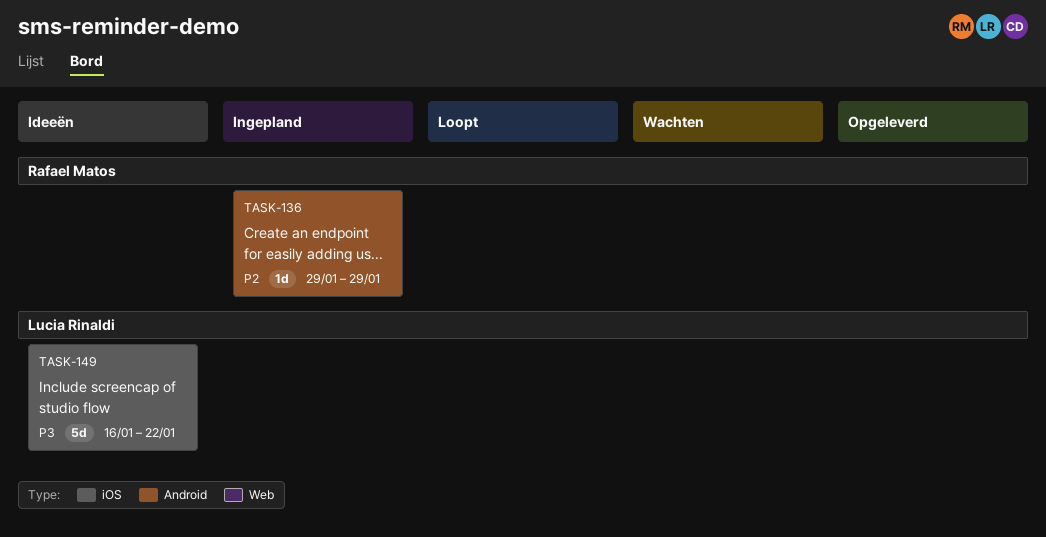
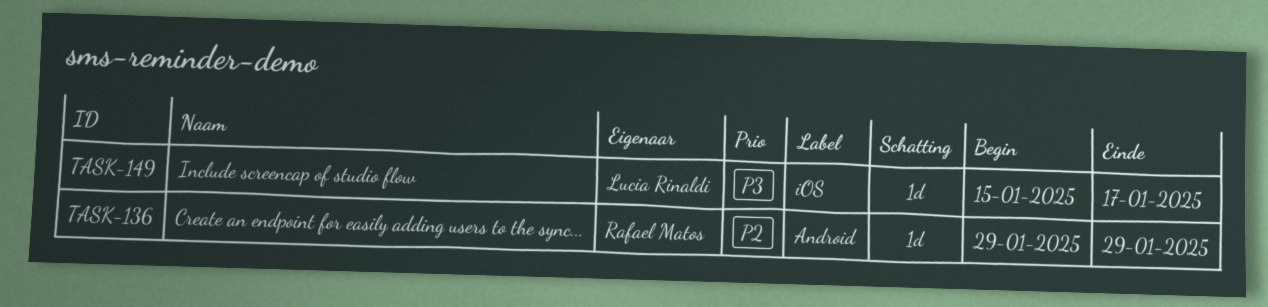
TASK-149, estimate: 5d -> 1d
TASK-149, start: Jan 16 -> Jan 15
TASK-149, due: Jan 22 -> Jan 17

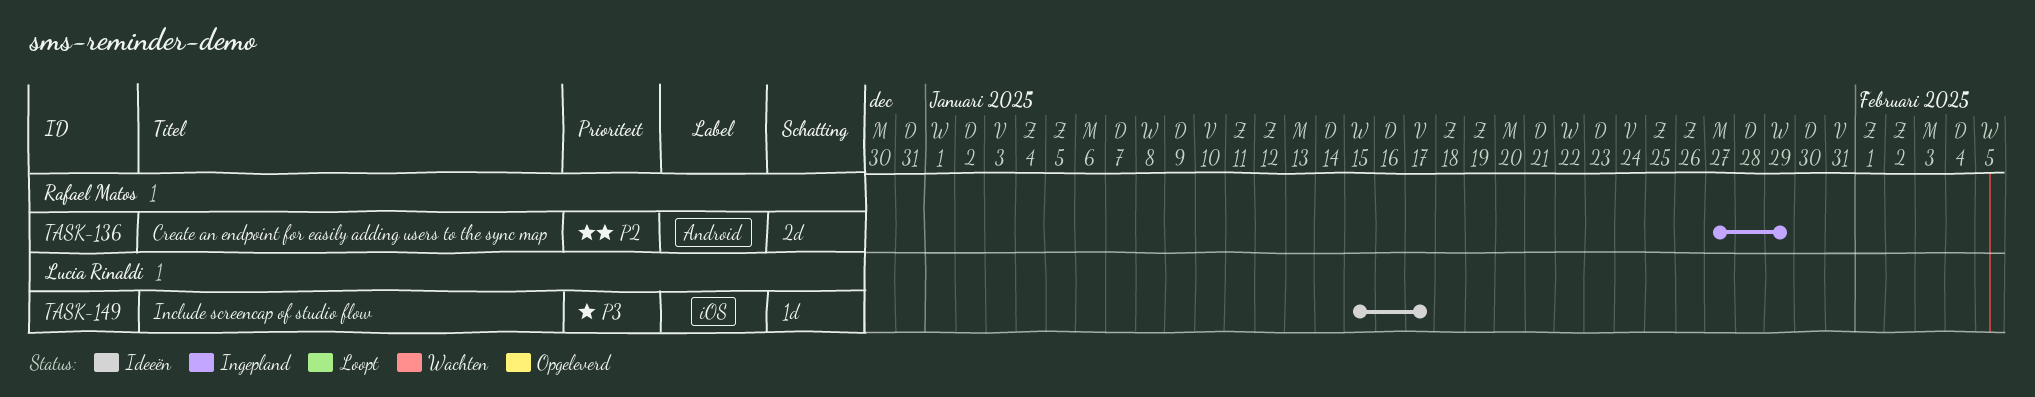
TASK-136, estimate: 1d -> 2d
TASK-136, start: Jan 29 -> Jan 27

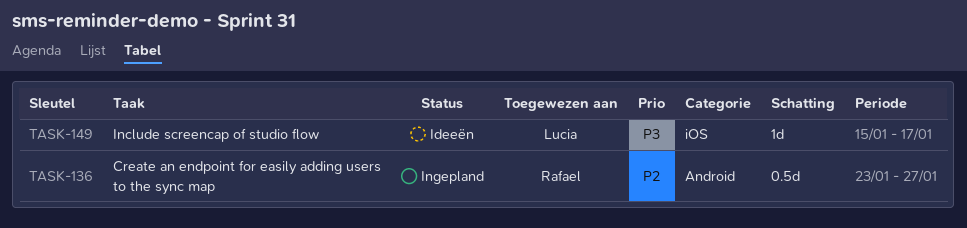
TASK-136, estimate: 2d -> 0.5d
TASK-136, start: Jan 27 -> Jan 23
TASK-136, due: Jan 29 -> Jan 27

